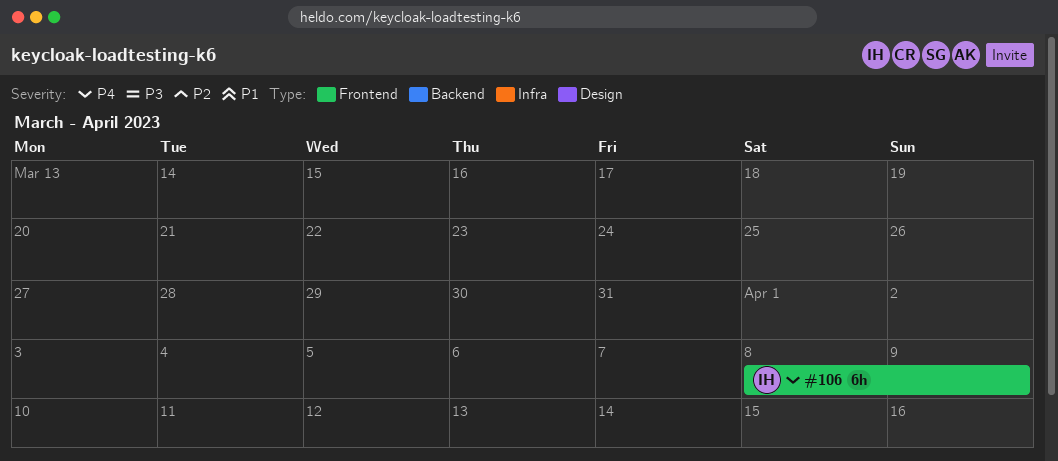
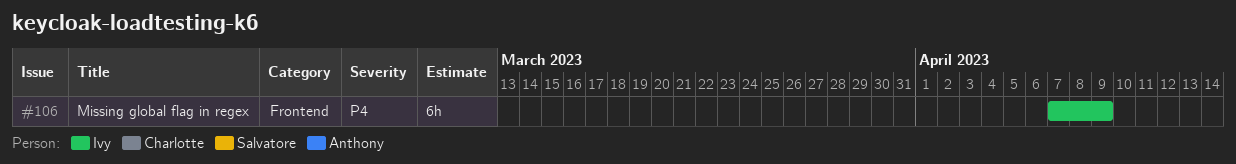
#106, start: Apr 8 -> Apr 7

